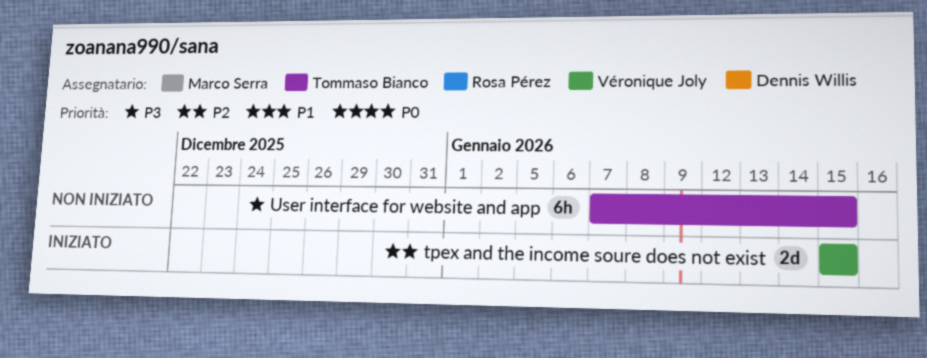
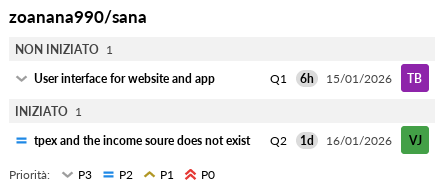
tpex and the income soure does not exist, estimate: 2d -> 1d
tpex and the income soure does not exist, due: Jan 15 -> Jan 16

